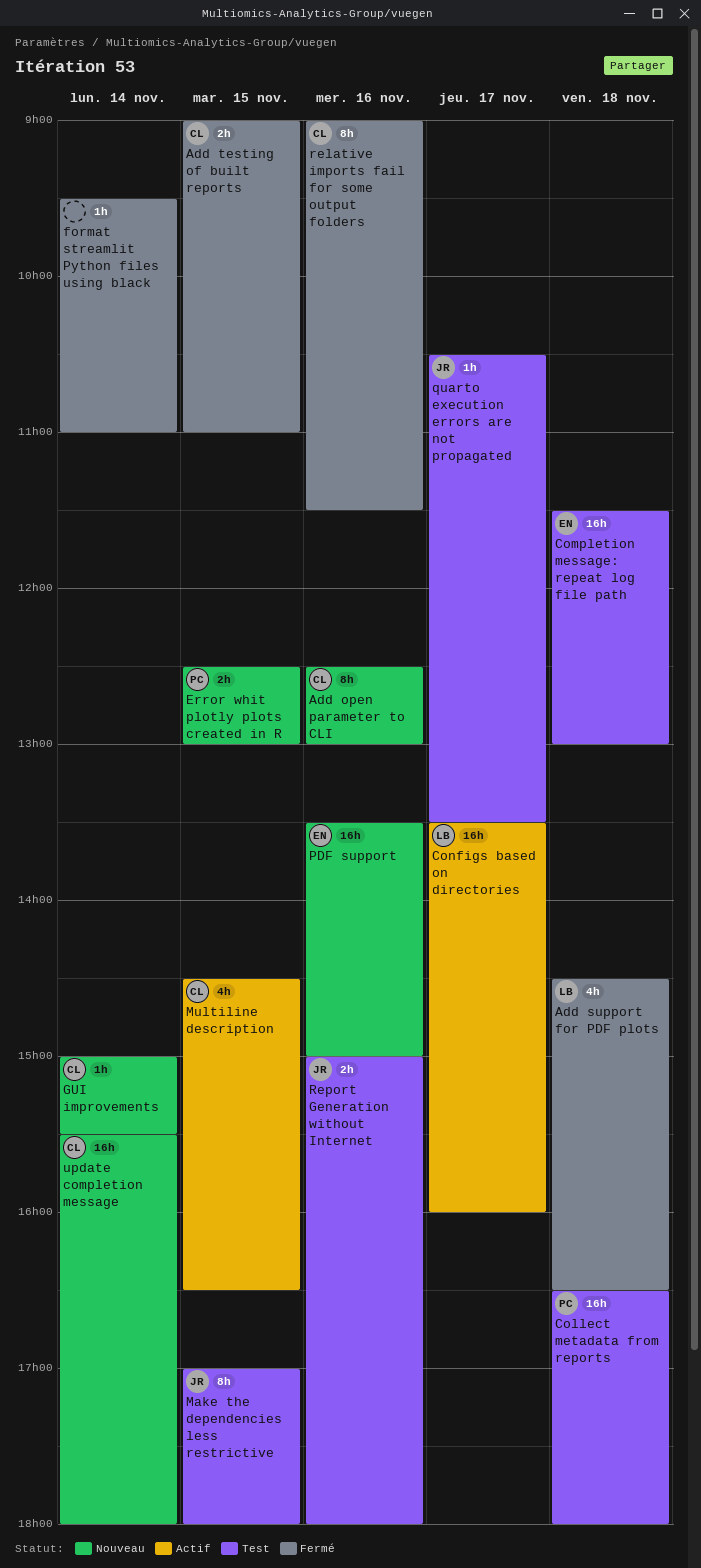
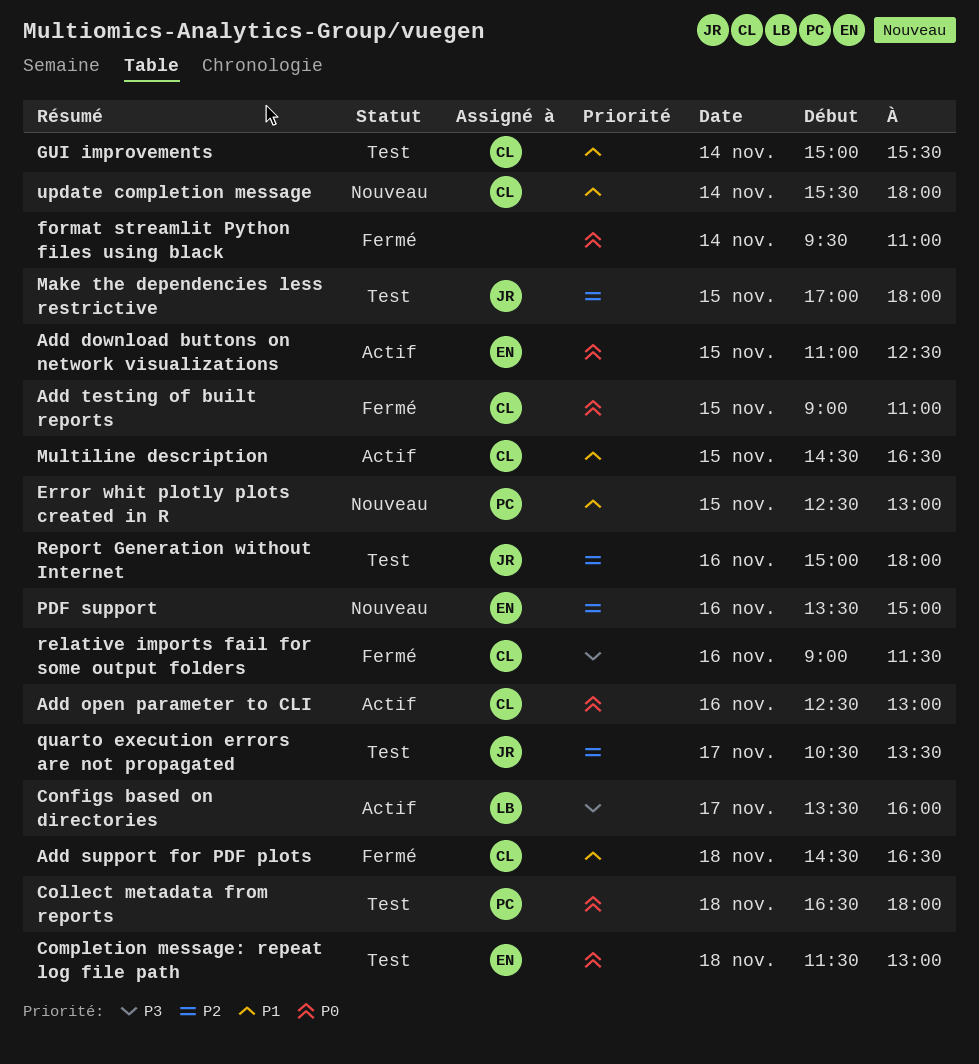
Add download buttons on network visualizations: none -> present
Add open parameter to CLI, status: Nouveau -> Actif
Add support for PDF plots, owner: LB -> CL
GUI improvements, status: Nouveau -> Test

